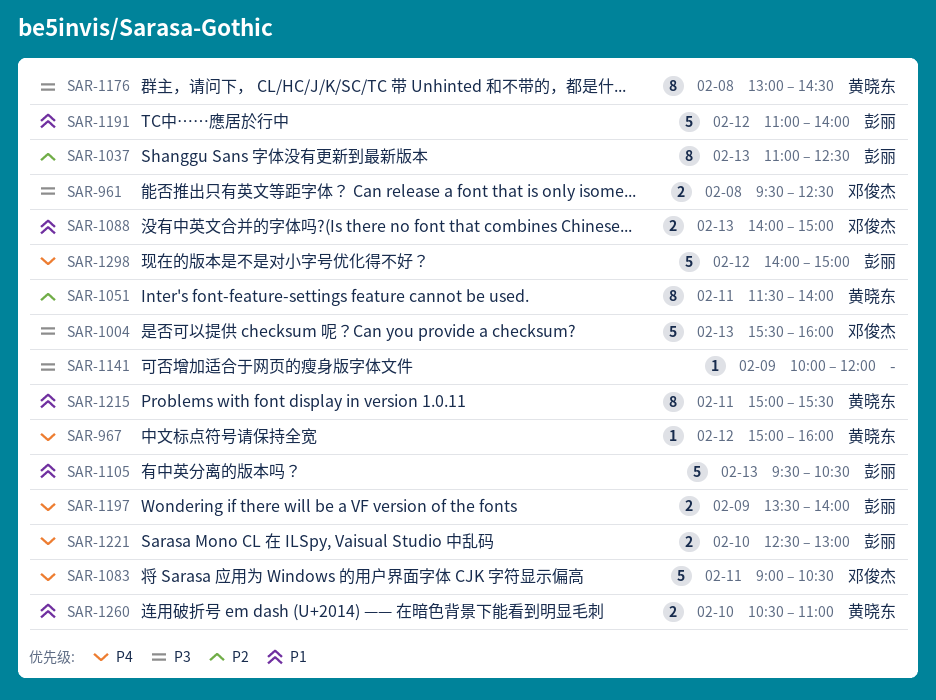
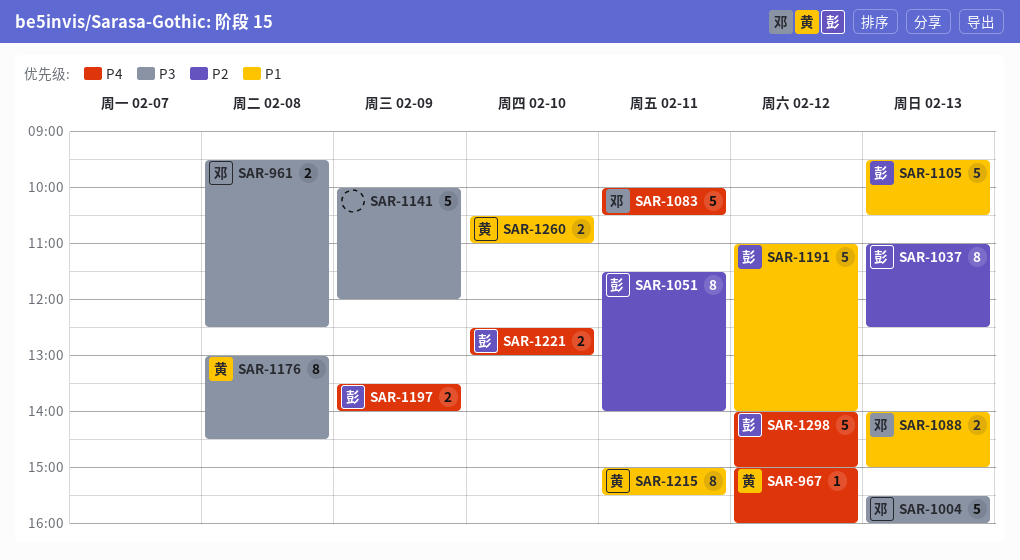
SAR-1051, owner: 黄晓东 -> 彭丽
SAR-1083, begins: 09:00 -> 10:00
SAR-1141, estimate: 1 -> 5

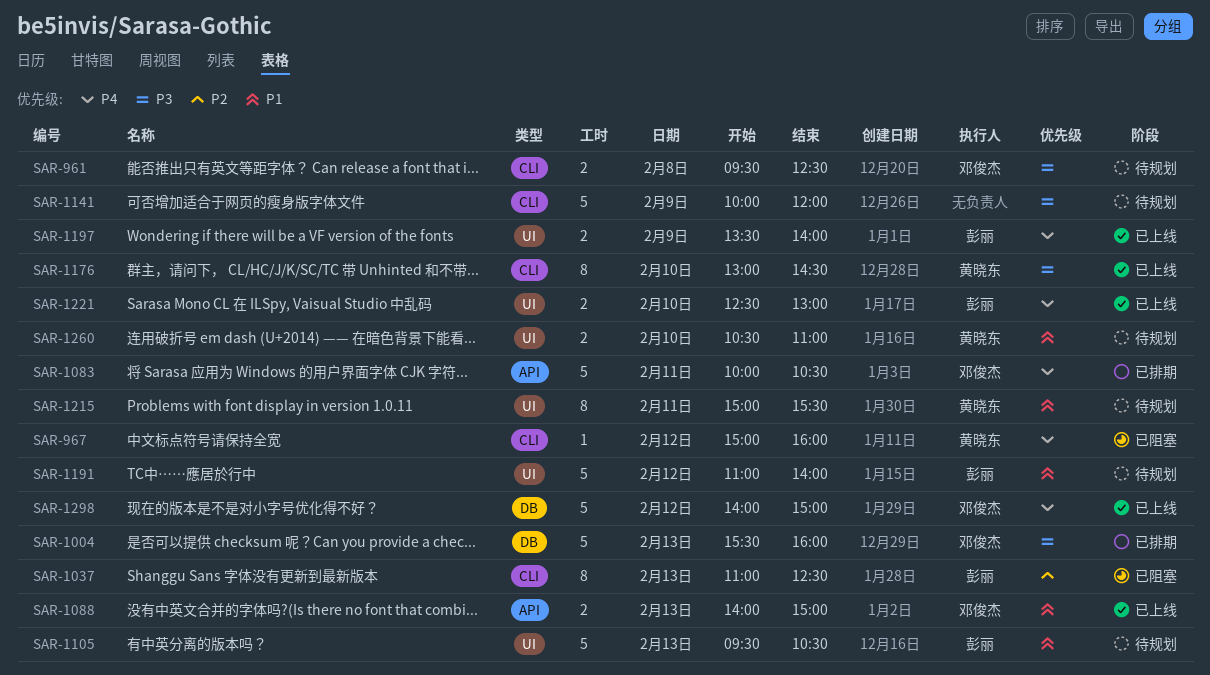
SAR-1051: present -> none
SAR-1176, day: Feb 8 -> Feb 10
SAR-1298, owner: 彭丽 -> 邓俊杰

